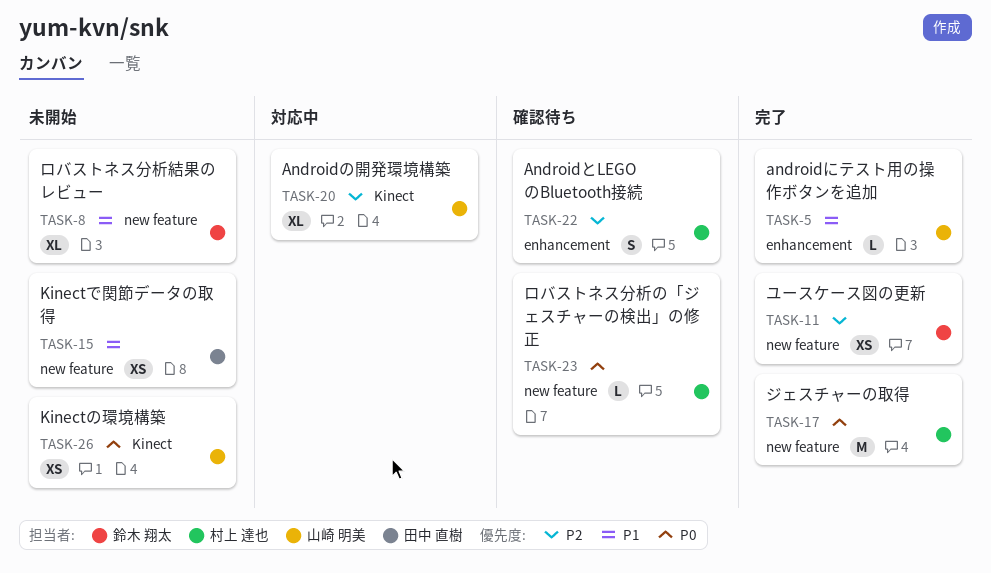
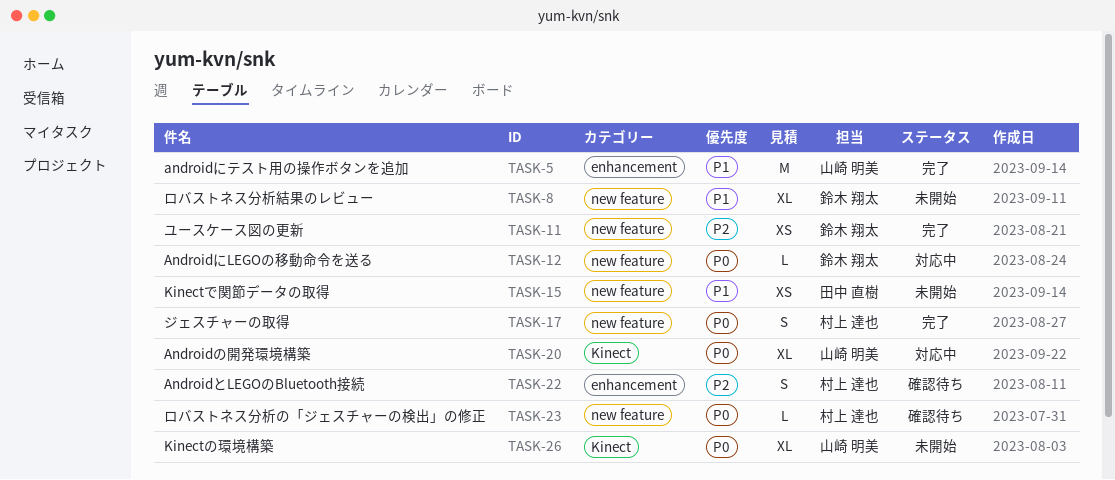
TASK-5, estimate: L -> M
TASK-12: none -> present
TASK-17, estimate: M -> S
TASK-20, priority: P2 -> P0
TASK-26, estimate: XS -> XL

